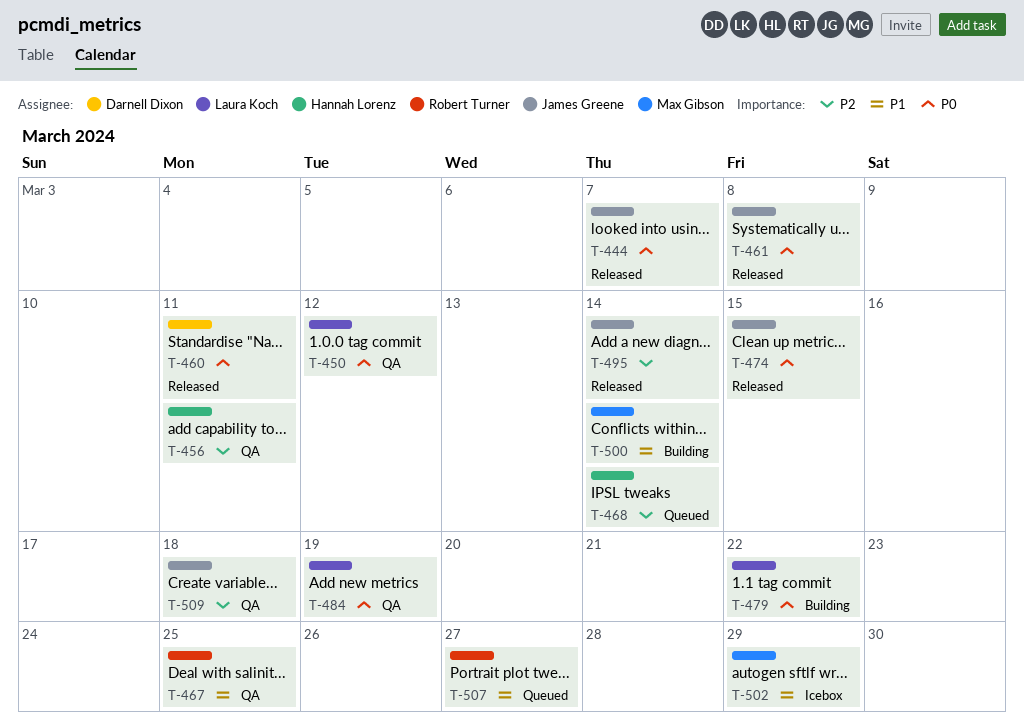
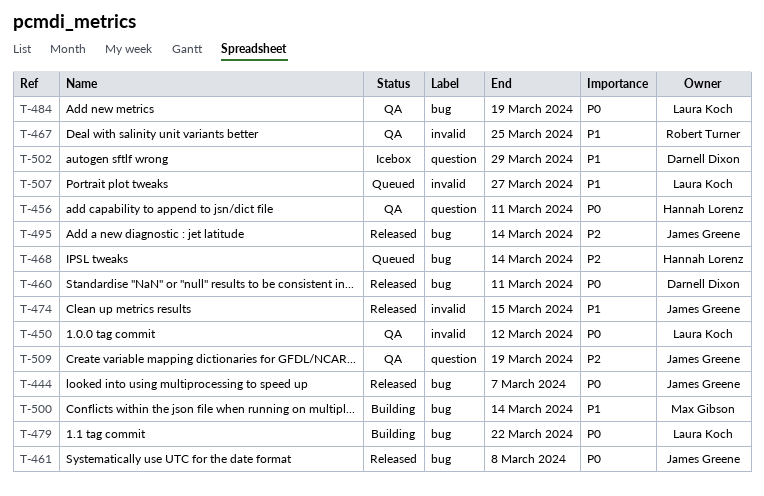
T-456, priority: P2 -> P0
T-474, priority: P0 -> P1
T-502, owner: Max Gibson -> Darnell Dixon
T-507, owner: Robert Turner -> Laura Koch
T-509, due: Mar 18 -> Mar 19

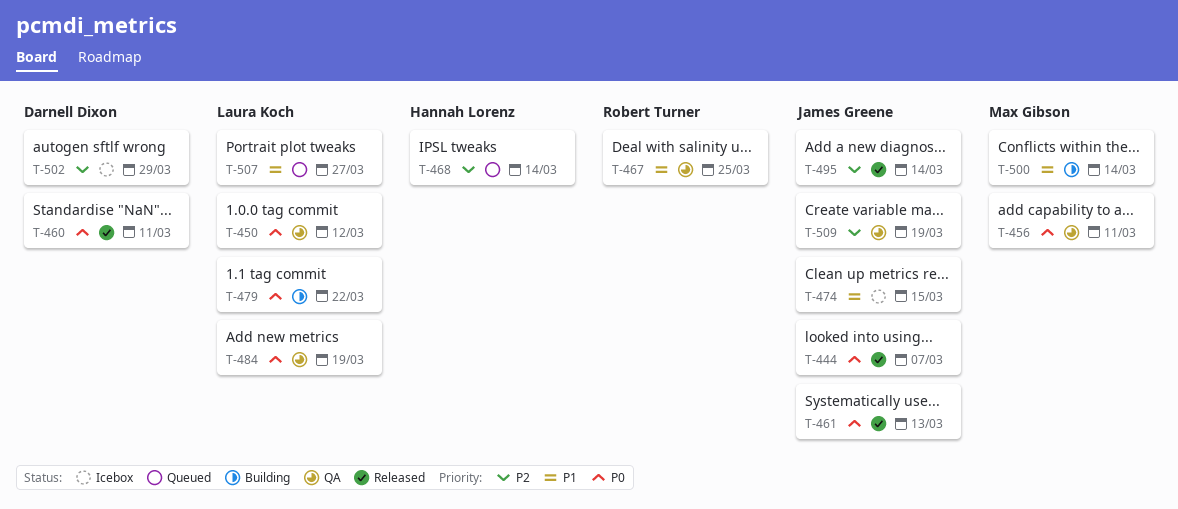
T-456, owner: Hannah Lorenz -> Max Gibson
T-461, due: Mar 8 -> Mar 13
T-474, status: Released -> Icebox
T-502, priority: P1 -> P2

